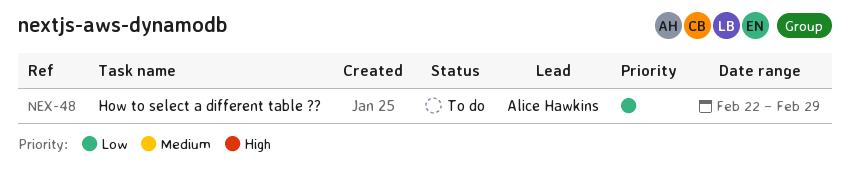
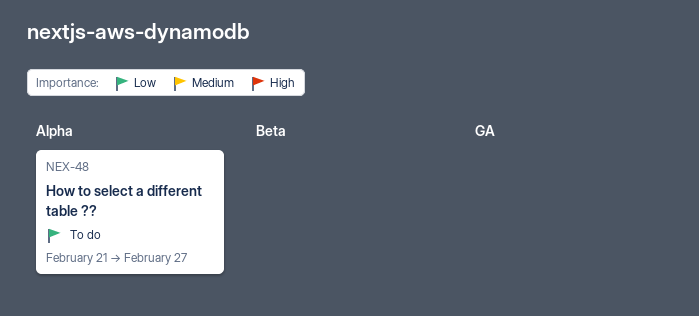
NEX-48, start: Feb 22 -> Feb 21
NEX-48, due: Feb 29 -> Feb 27

